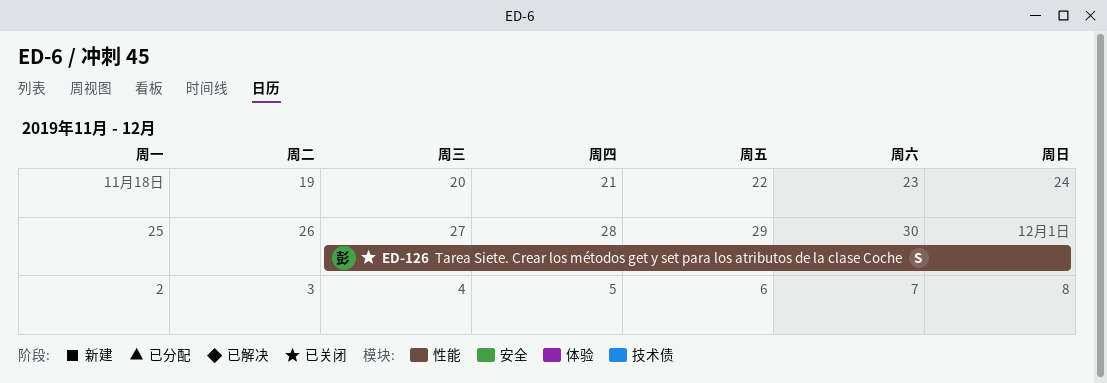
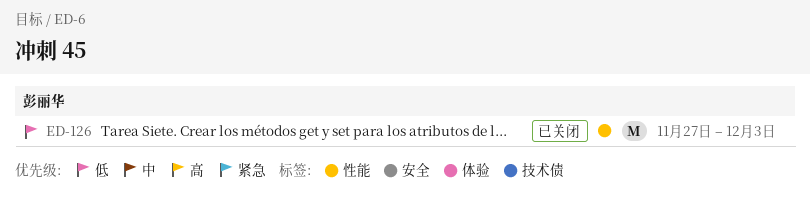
ED-126, estimate: S -> M
ED-126, due: Dec 1 -> Dec 3

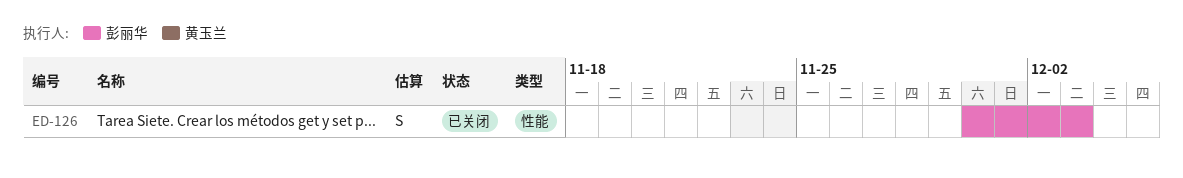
ED-126, estimate: M -> S
ED-126, start: Nov 27 -> Nov 30

